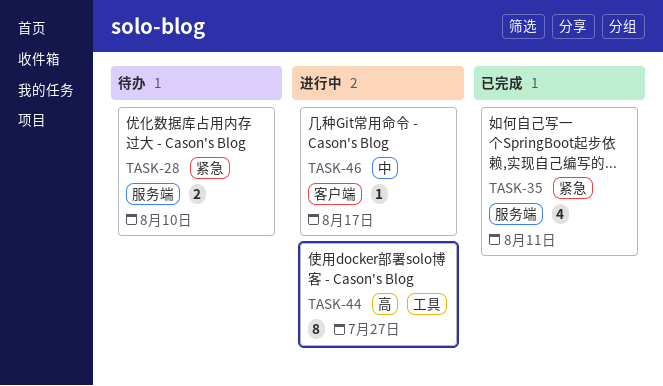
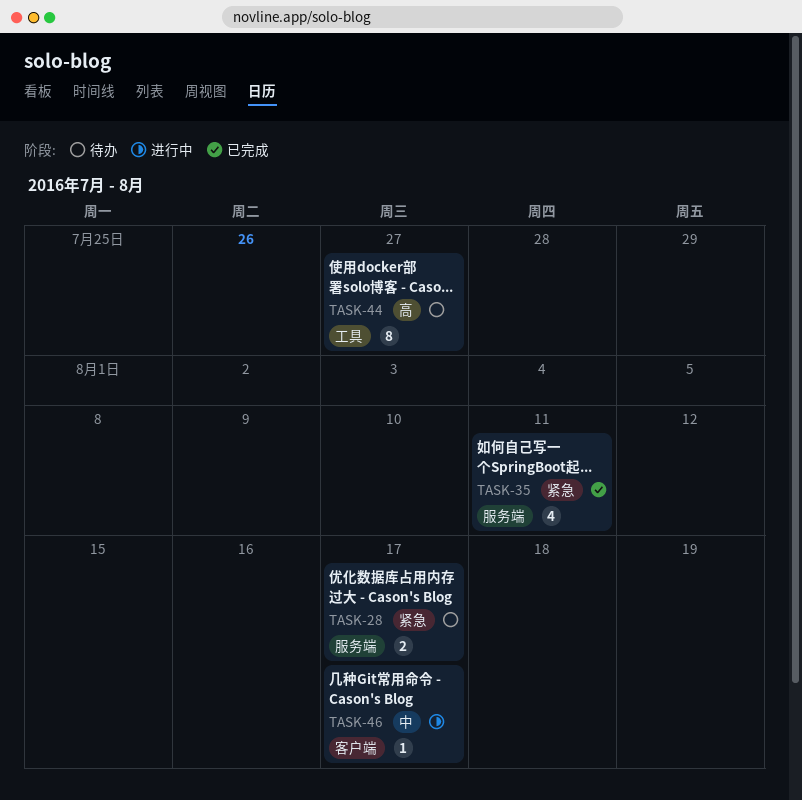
TASK-28, due: Aug 10 -> Aug 17
TASK-44, status: 进行中 -> 待办

